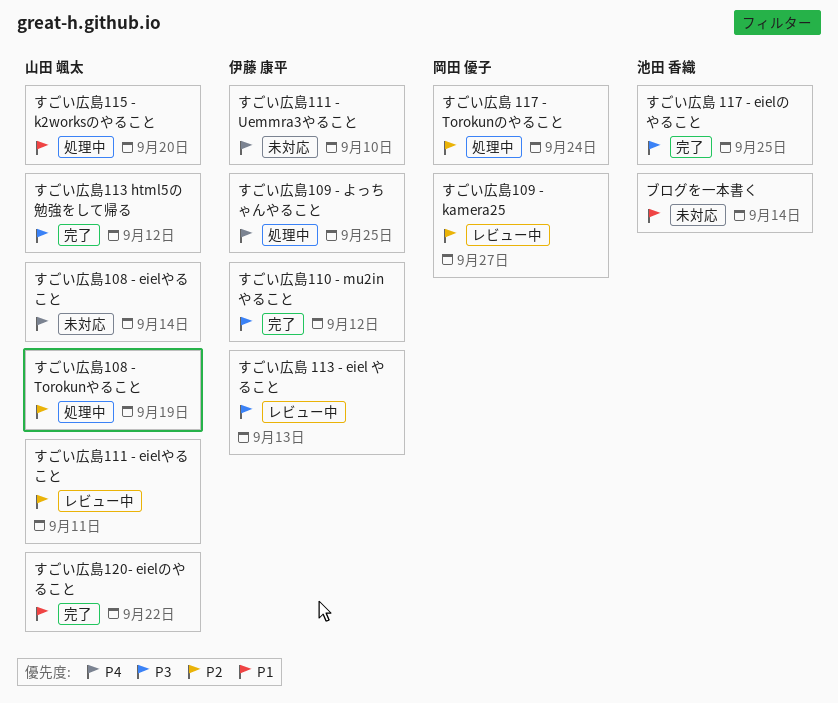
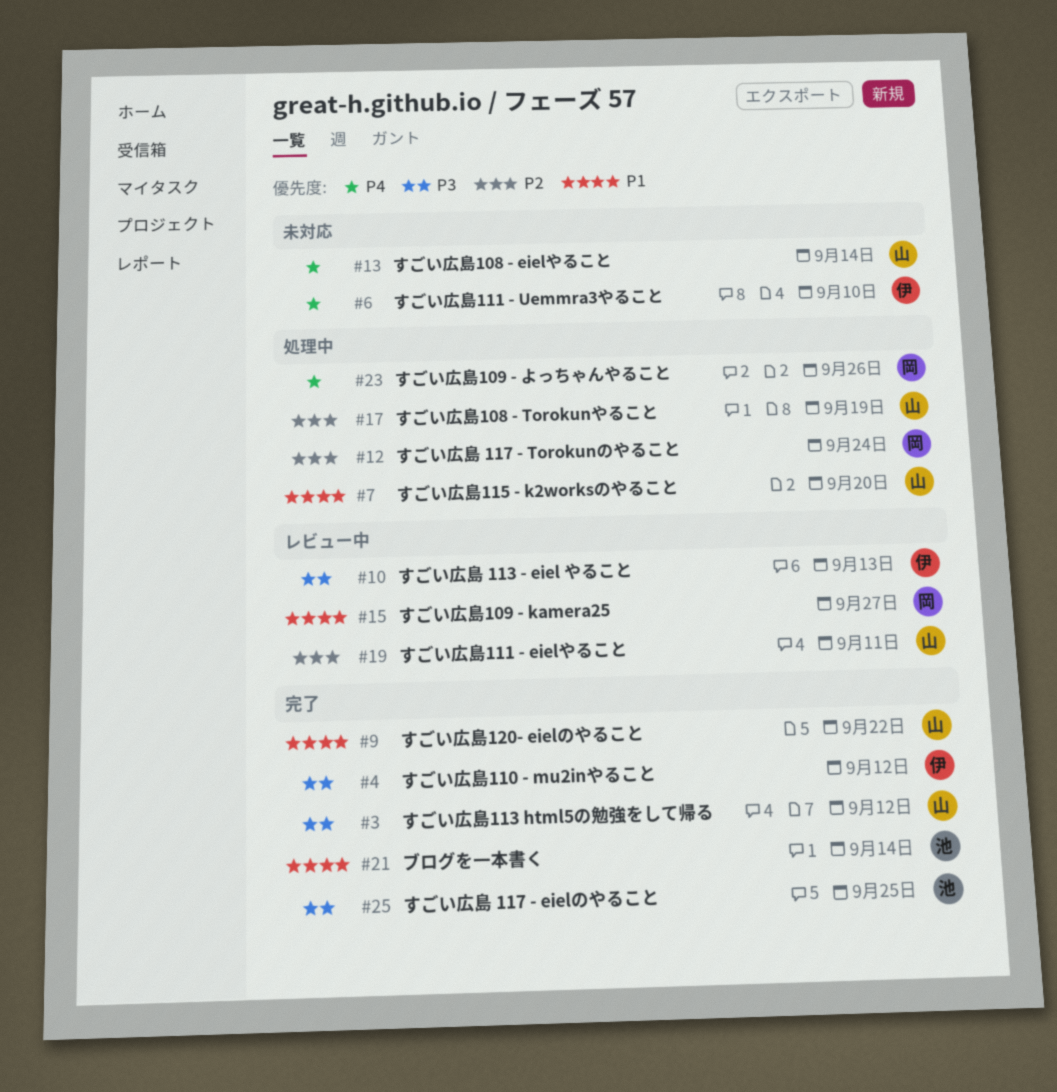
すごい広島109 - kamera25, priority: P2 -> P1
すごい広島109 - よっちゃんやること, owner: 伊藤 康平 -> 岡田 優子
すごい広島109 - よっちゃんやること, due: Sep 25 -> Sep 26
ブログを一本書く, status: 未対応 -> 完了

